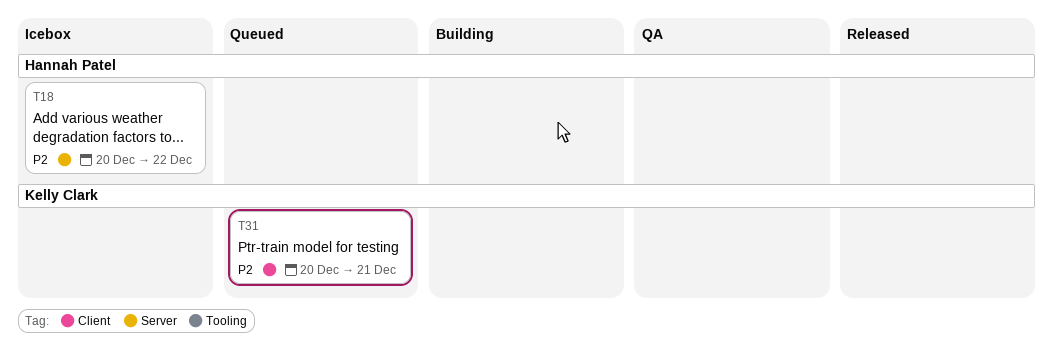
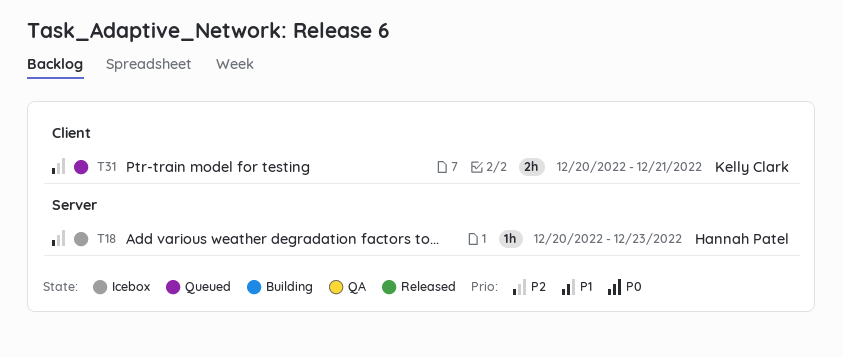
T18, due: Dec 22 -> Dec 23

